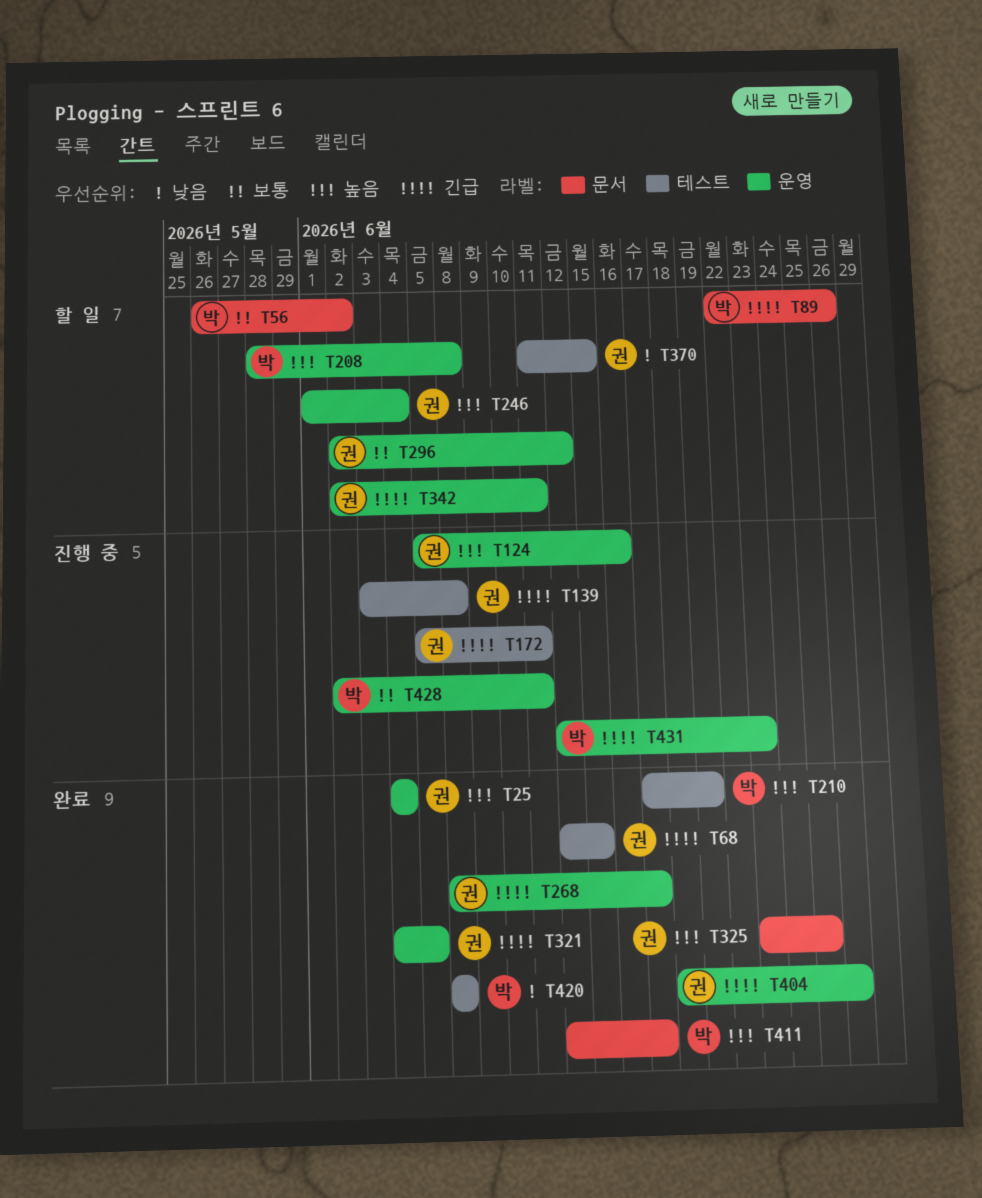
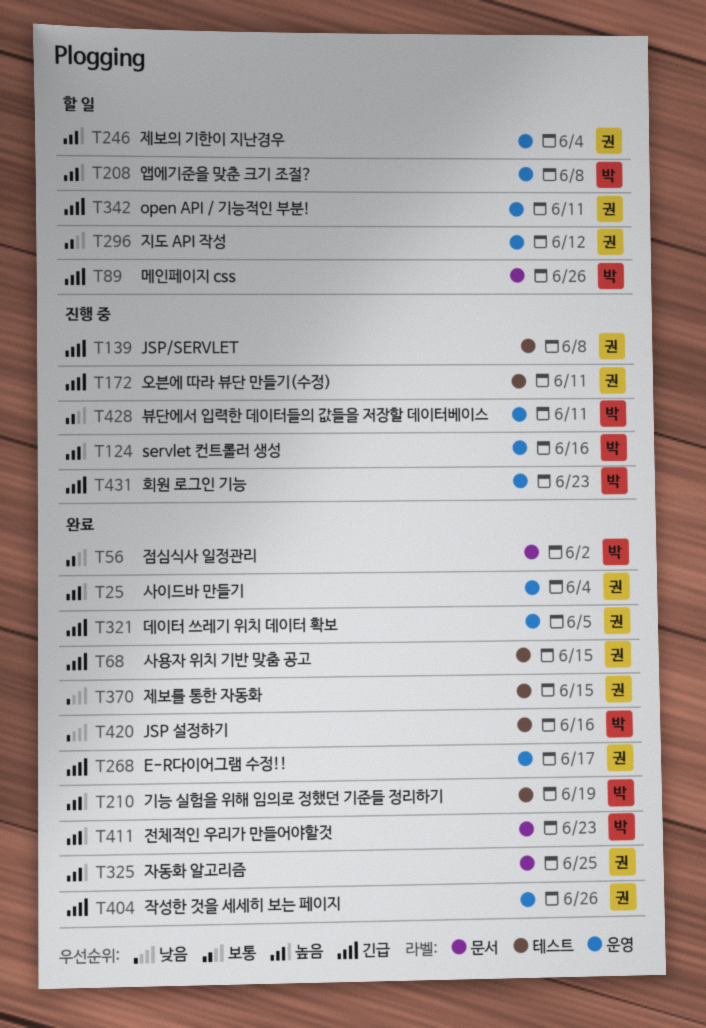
T56, status: 할 일 -> 완료
T124, owner: 권 -> 박
T370, status: 할 일 -> 완료
T411, due: Jun 17 -> Jun 23
T420, due: Jun 8 -> Jun 16

